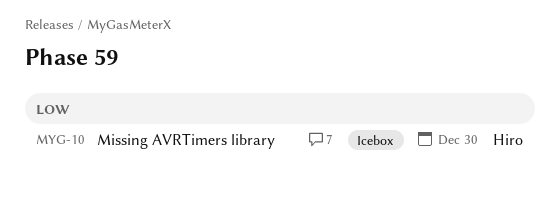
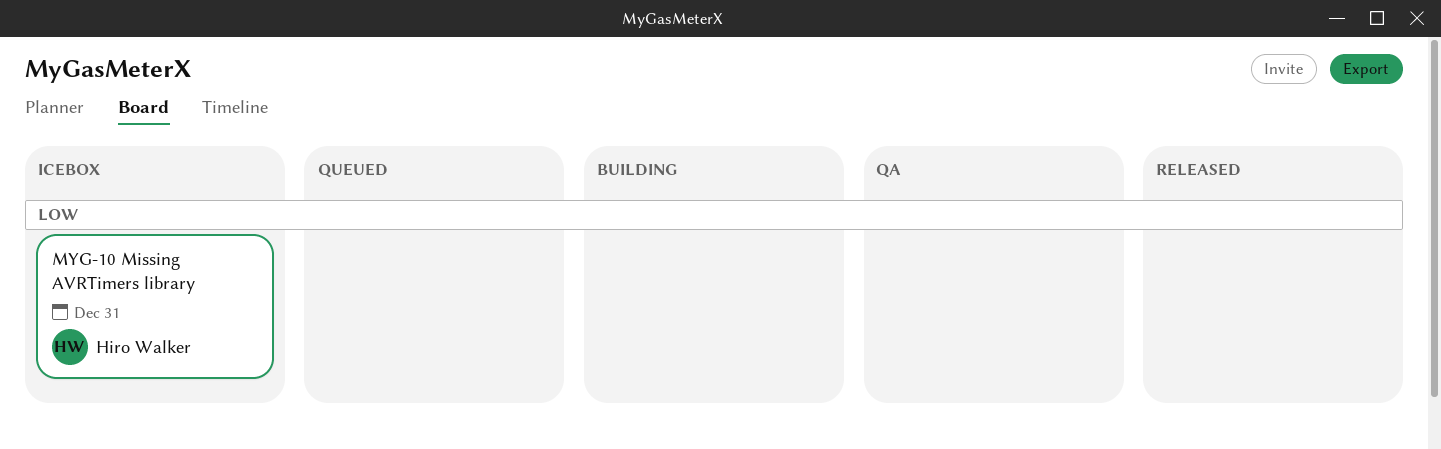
MYG-10, due: Dec 30 -> Dec 31

